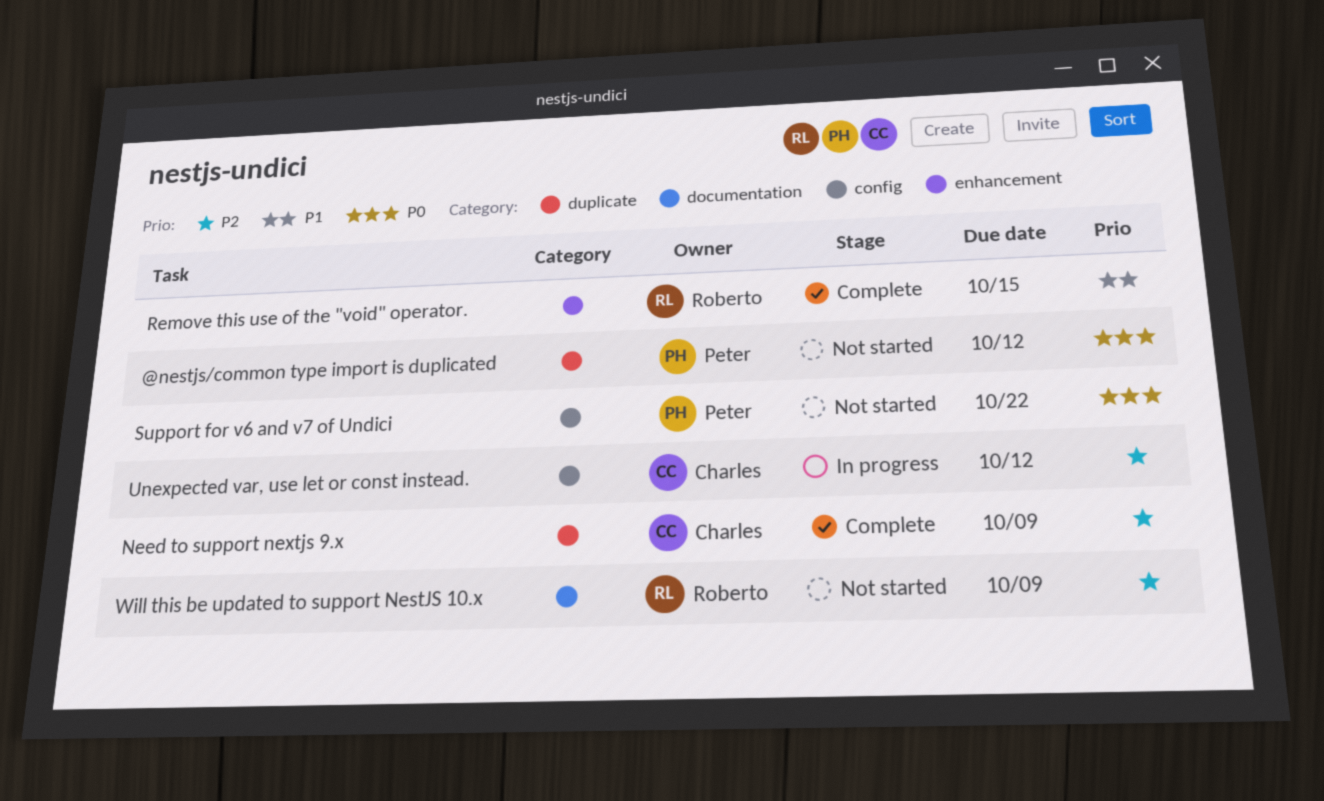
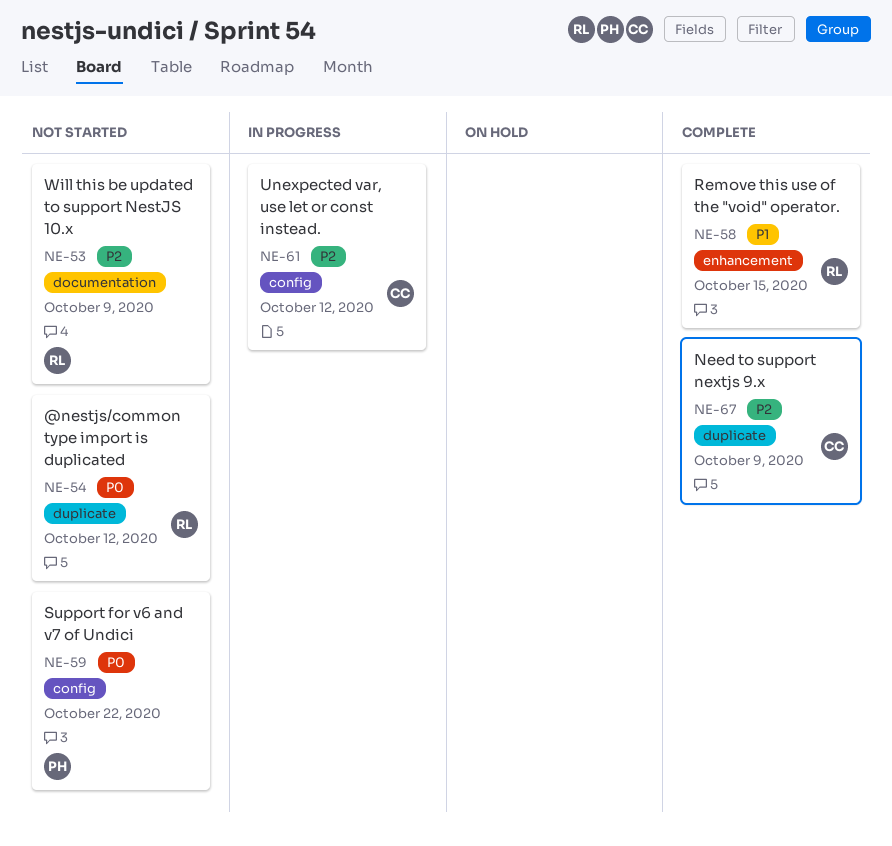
@nestjs/common type import is duplicated, owner: Peter -> Roberto

